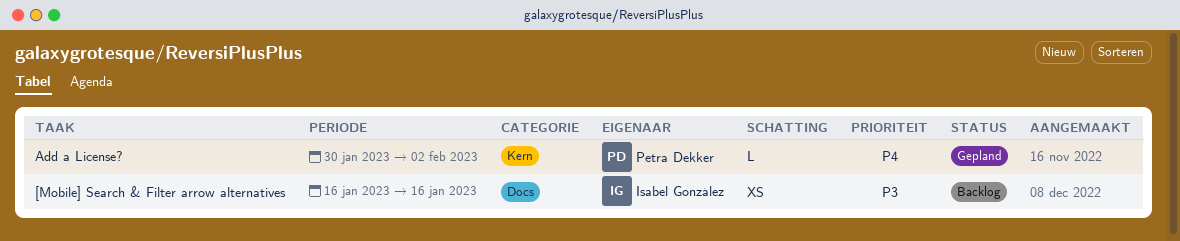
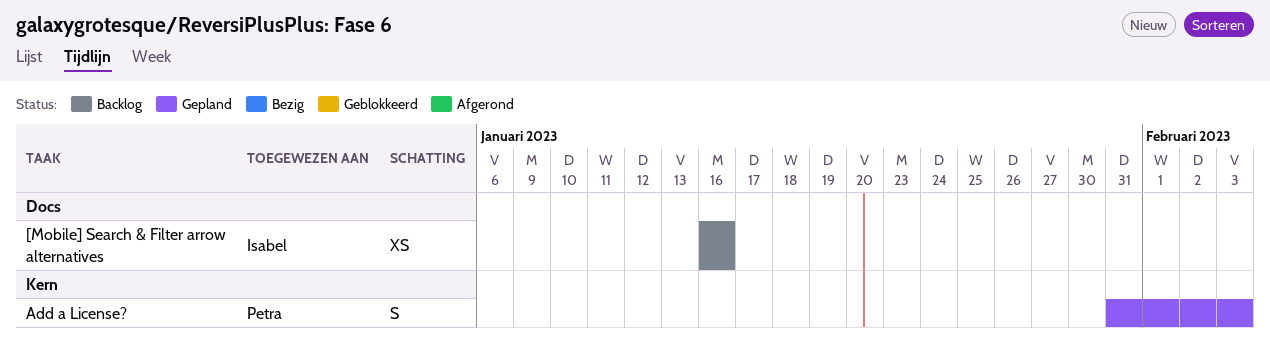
Add a License?, estimate: L -> S
Add a License?, start: Jan 30 -> Jan 31
Add a License?, due: Feb 2 -> Feb 3

